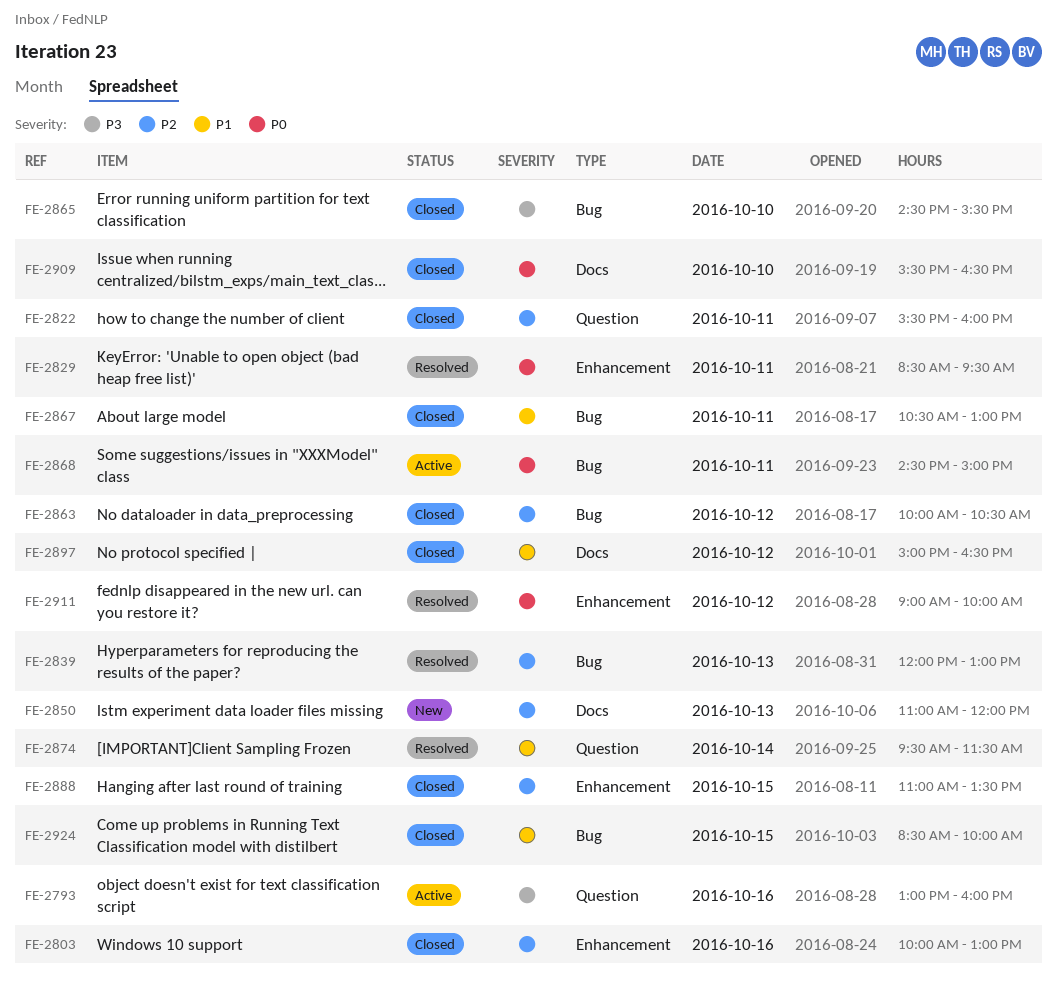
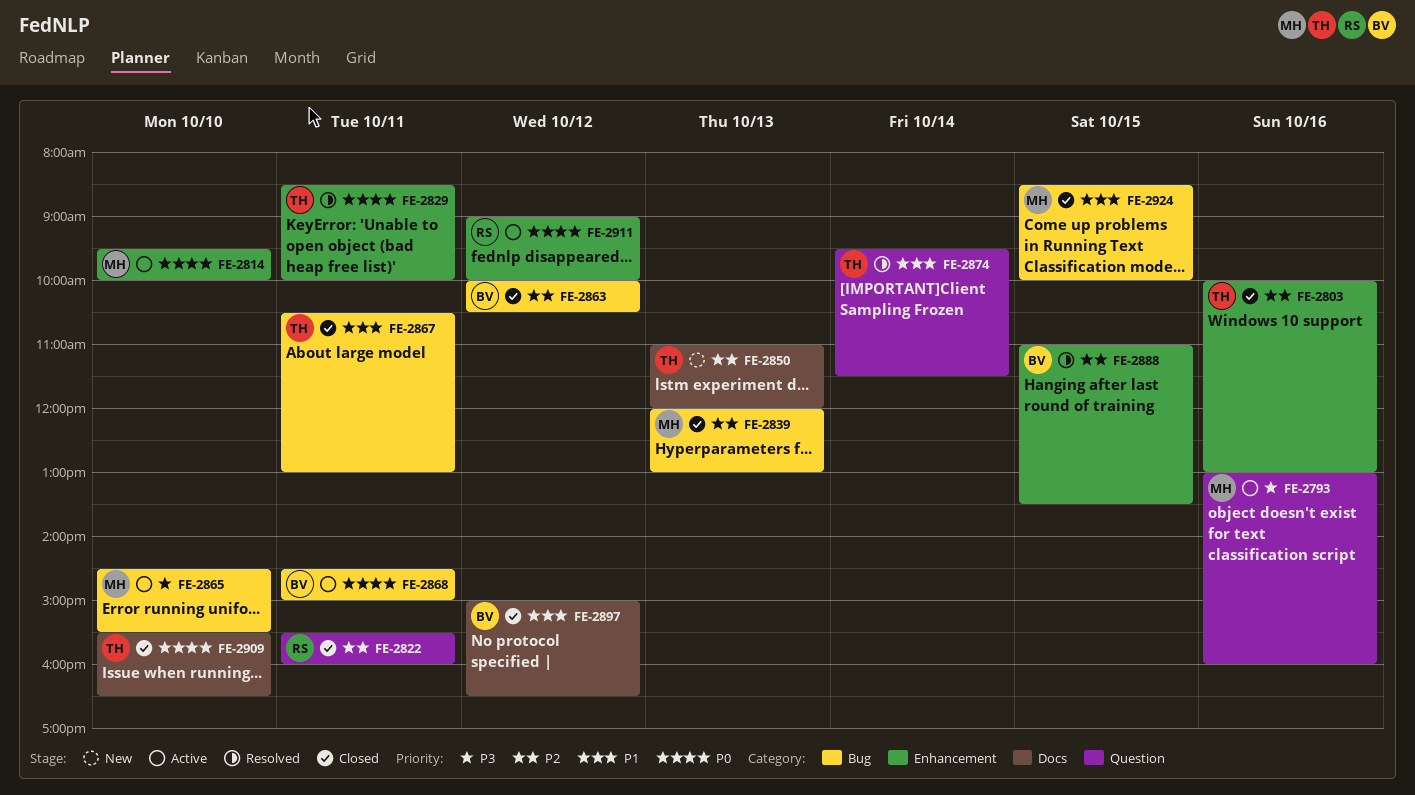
FE-2814: none -> present
FE-2829, ends: 09:30 -> 10:00
FE-2839, status: Resolved -> Closed
FE-2865, status: Closed -> Active
FE-2888, status: Closed -> Resolved
FE-2911, status: Resolved -> Active

